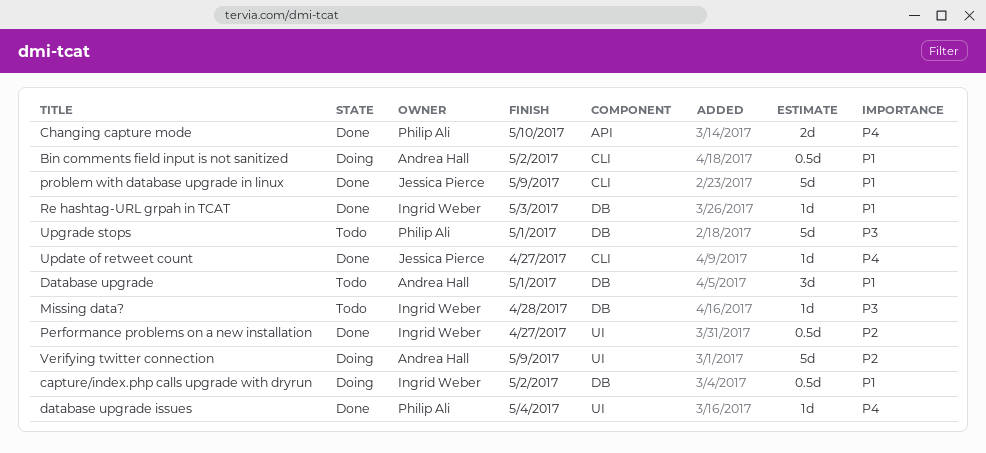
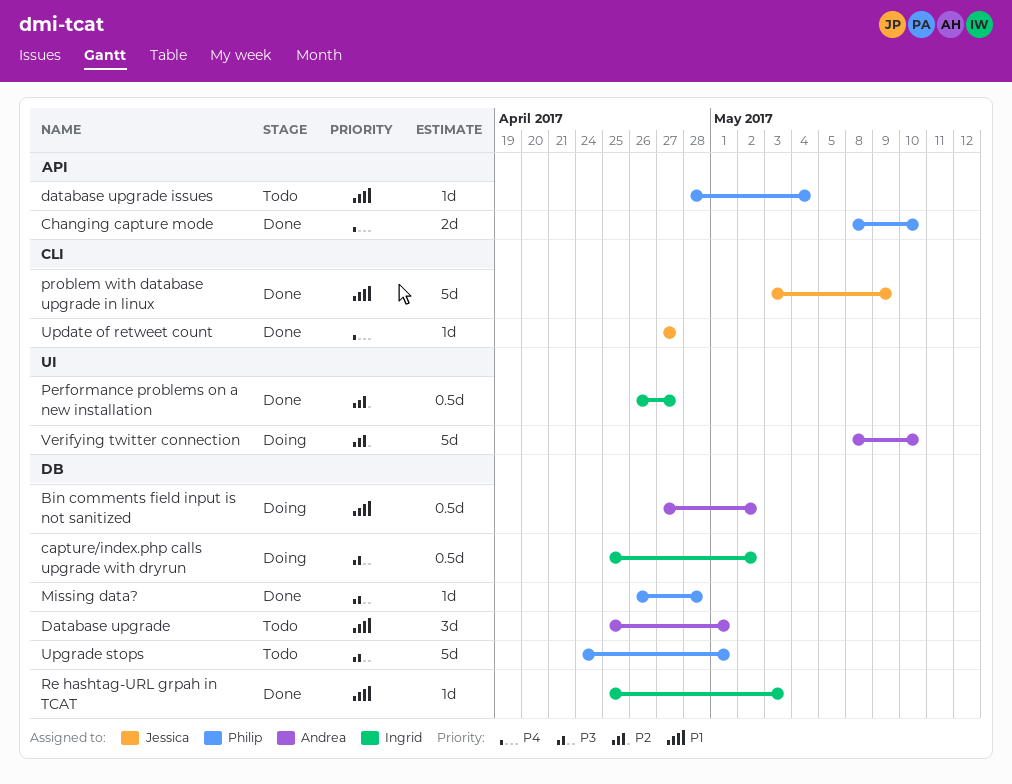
Bin comments field input is not sanitized, label: CLI -> DB
capture/index.php calls upgrade with dryrun, priority: P1 -> P3
database upgrade issues, status: Done -> Todo
database upgrade issues, priority: P4 -> P1
database upgrade issues, label: UI -> API
Missing data?, status: Todo -> Done
Missing data?, owner: Ingrid Weber -> Philip Ali
Verifying twitter connection, due: May 9 -> May 10

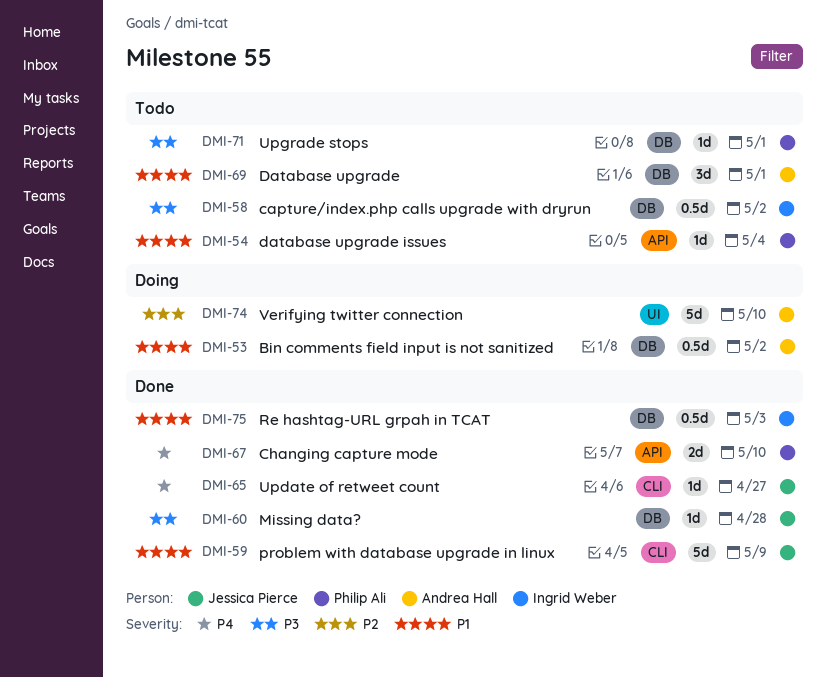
capture/index.php calls upgrade with dryrun, status: Doing -> Todo
Missing data?, owner: Philip Ali -> Jessica Pierce
Performance problems on a new installation: present -> none
Re hashtag-URL grpah in TCAT, estimate: 1d -> 0.5d
Upgrade stops, estimate: 5d -> 1d

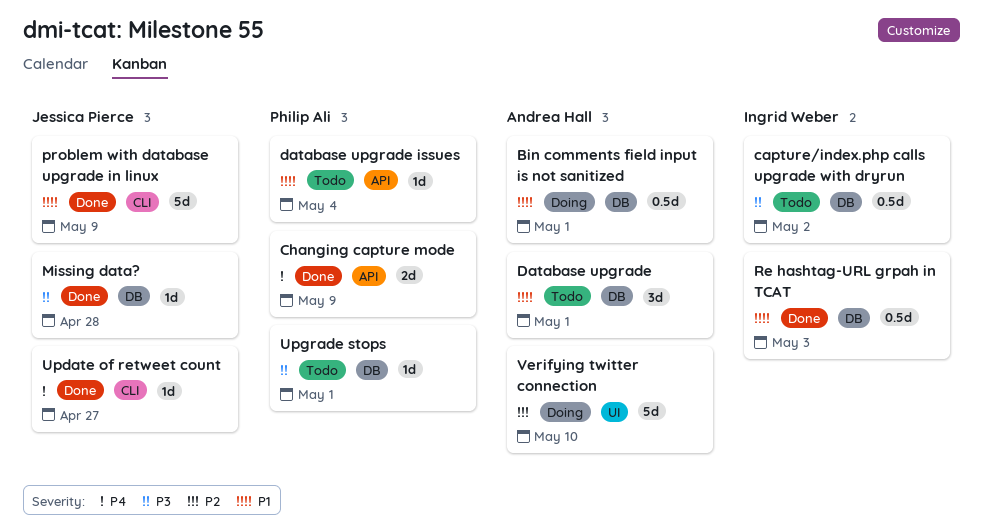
Bin comments field input is not sanitized, due: May 2 -> May 1
Changing capture mode, due: May 10 -> May 9

